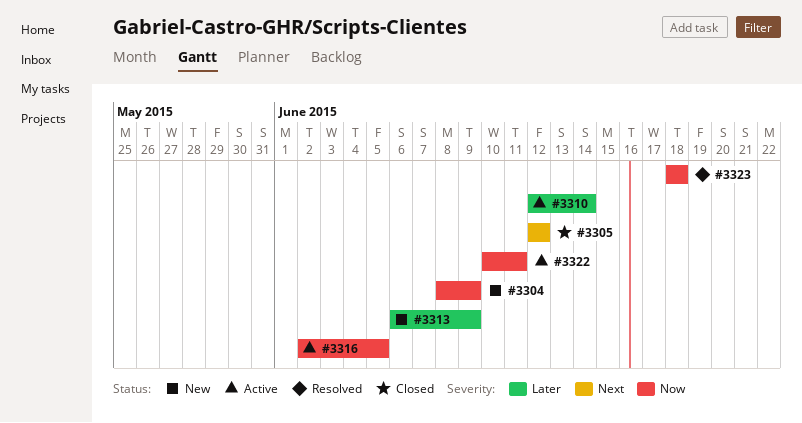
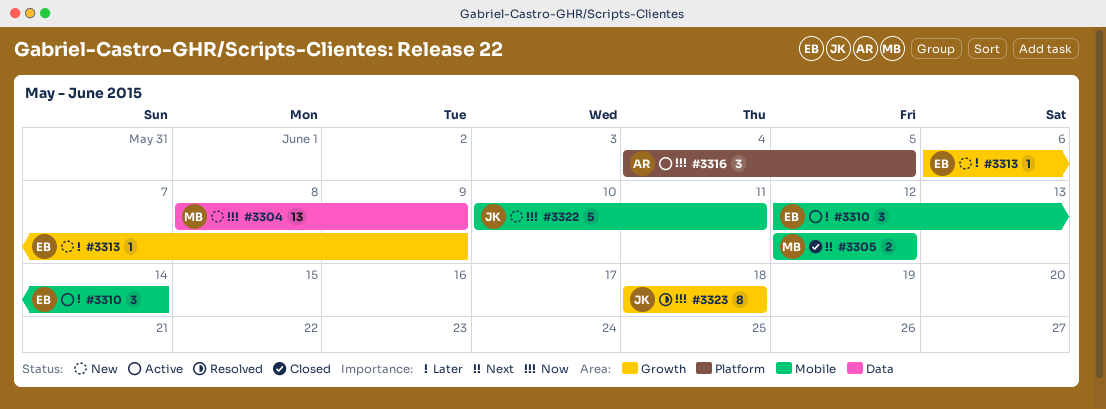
#3316, start: Jun 2 -> Jun 4
#3322, status: Active -> New

